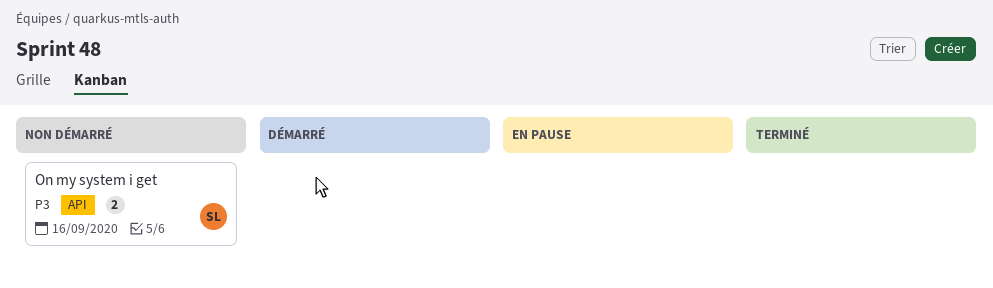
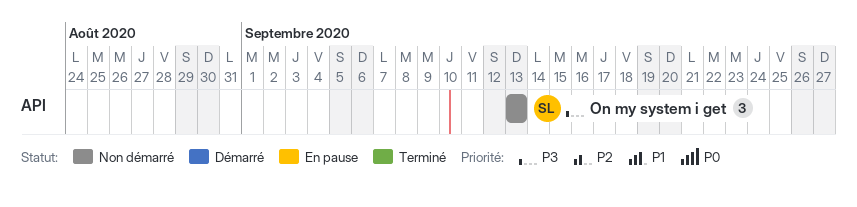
On my system i get, estimate: 2 -> 3
On my system i get, due: Sep 16 -> Sep 13

